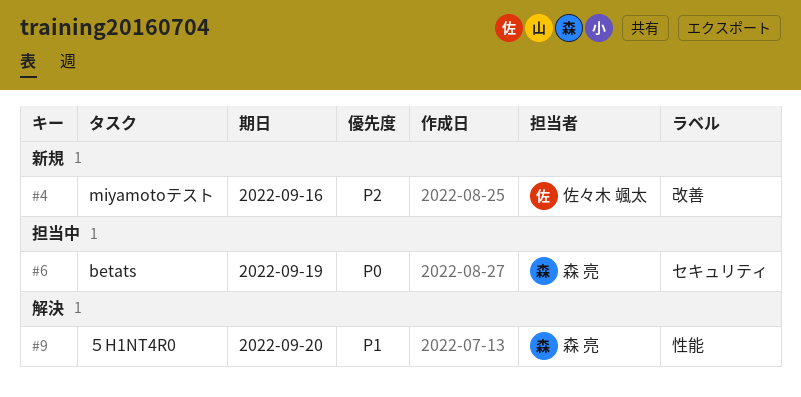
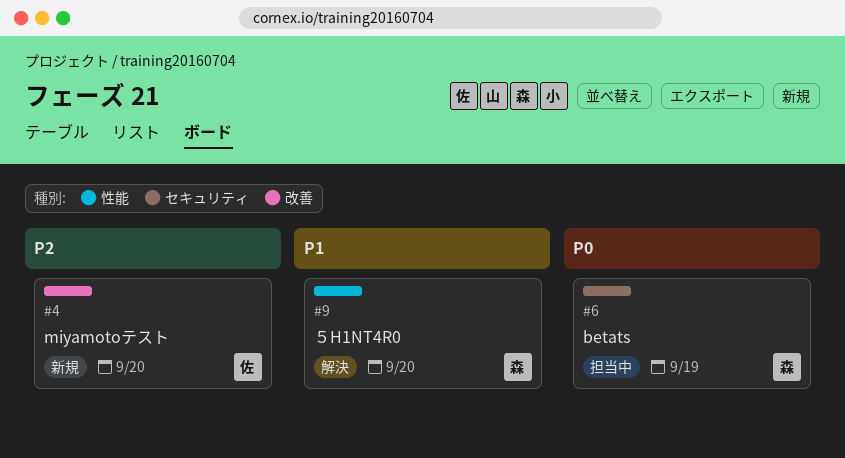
#4, due: Sep 16 -> Sep 20

